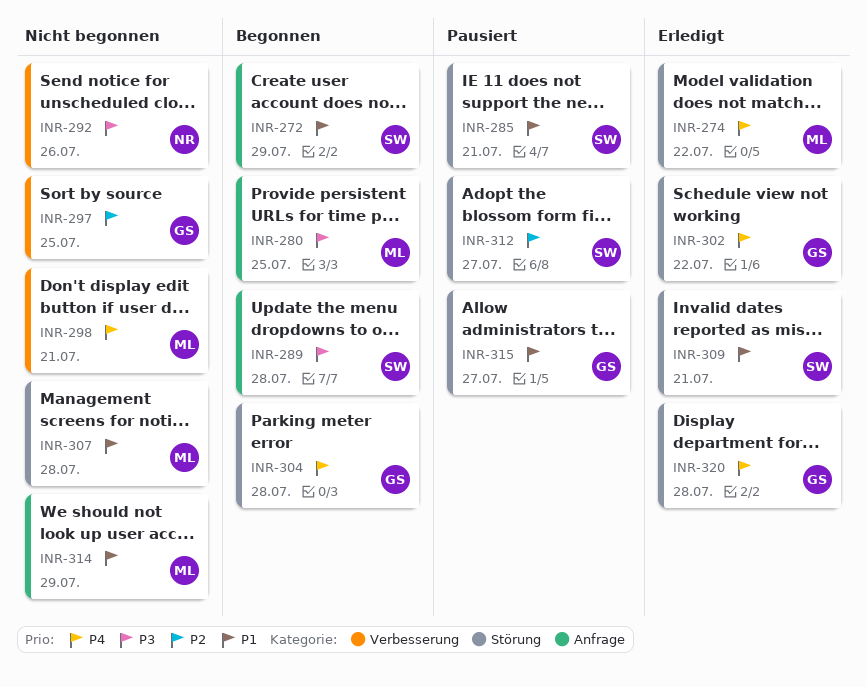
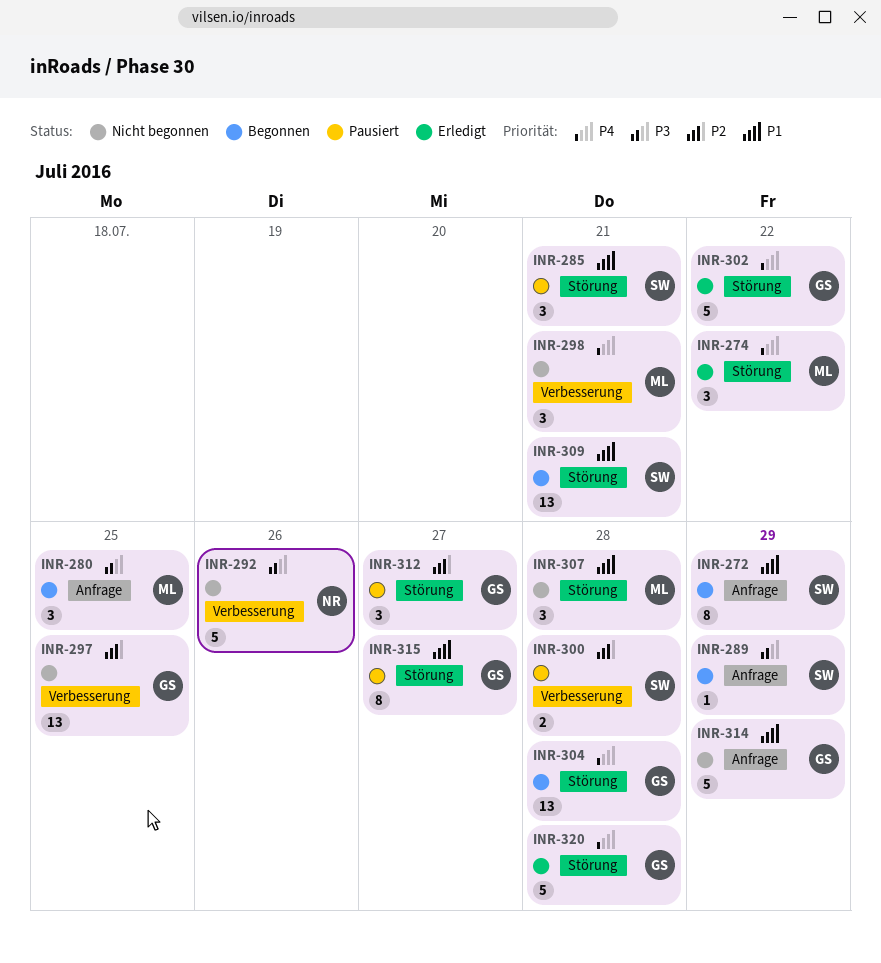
INR-289, due: Jul 28 -> Jul 29
INR-300: none -> present
INR-309, status: Erledigt -> Begonnen
INR-312, owner: SW -> GS
INR-314, owner: ML -> GS

